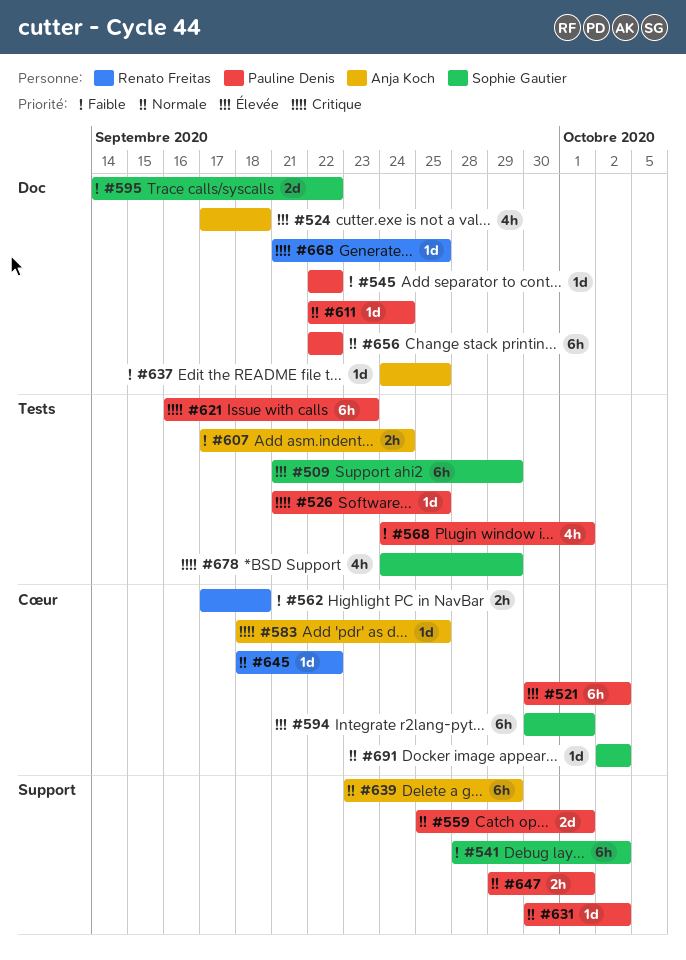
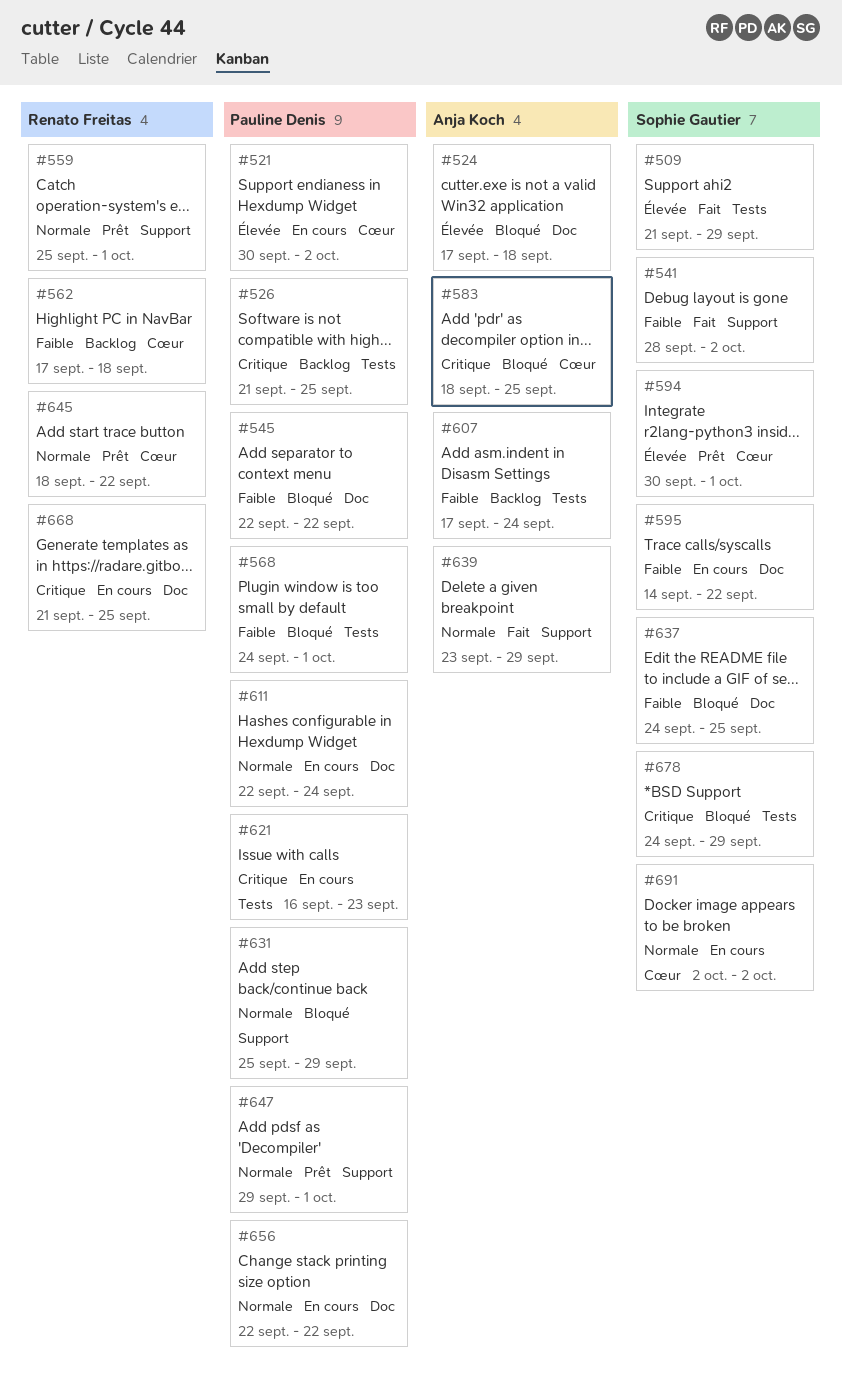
#559, owner: Pauline Denis -> Renato Freitas
#631, start: Sep 30 -> Sep 25
#631, due: Oct 2 -> Sep 29
#637, owner: Anja Koch -> Sophie Gautier

